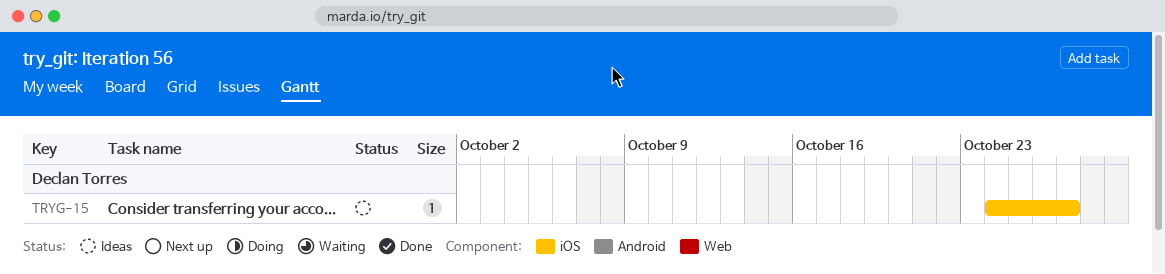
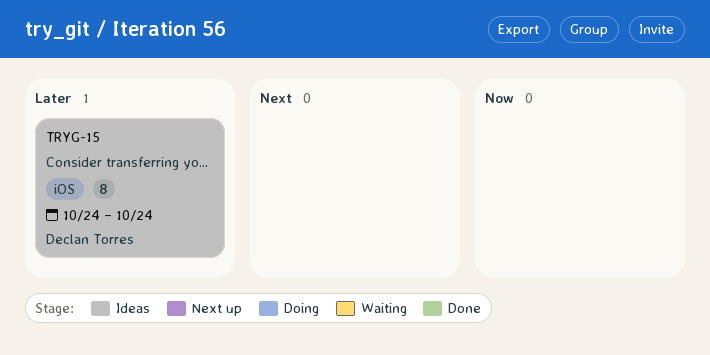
TRYG-15, estimate: 1 -> 8
TRYG-15, due: Oct 27 -> Oct 24

